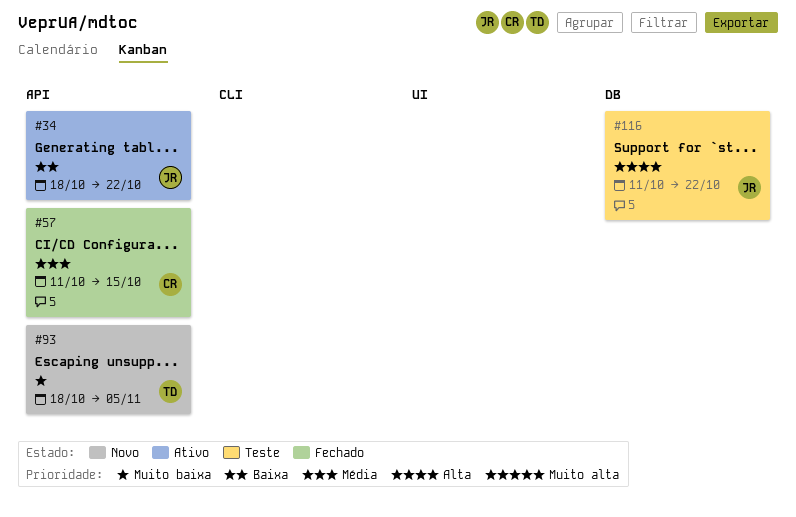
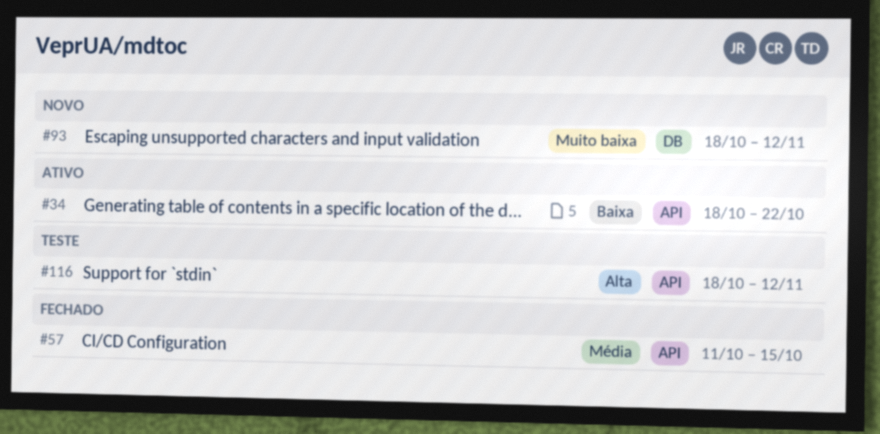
#93, label: API -> DB
#93, due: Nov 5 -> Nov 12
#116, label: DB -> API
#116, start: Oct 11 -> Oct 18
#116, due: Oct 22 -> Nov 12

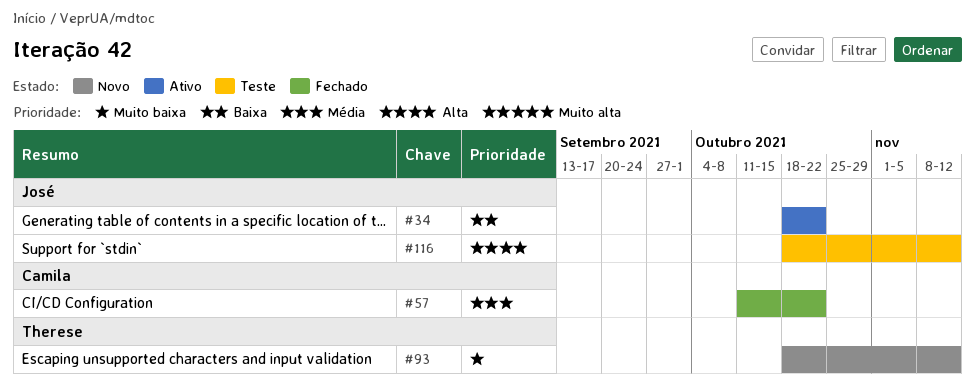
#57, due: Oct 15 -> Oct 22

